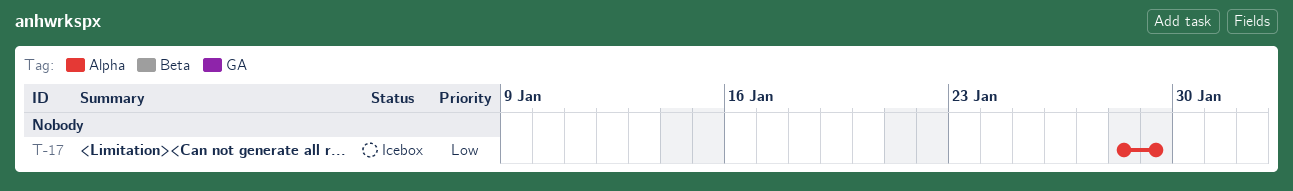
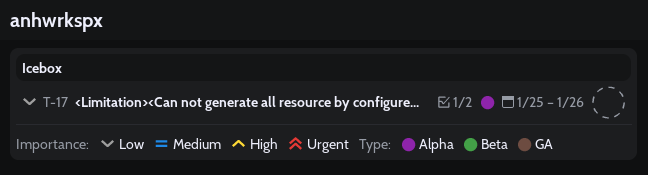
T-17, start: Jan 28 -> Jan 25
T-17, due: Jan 29 -> Jan 26

